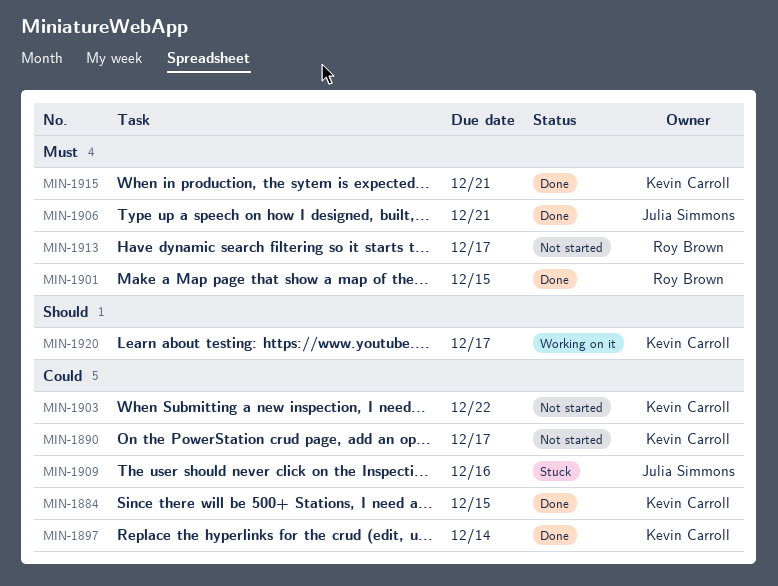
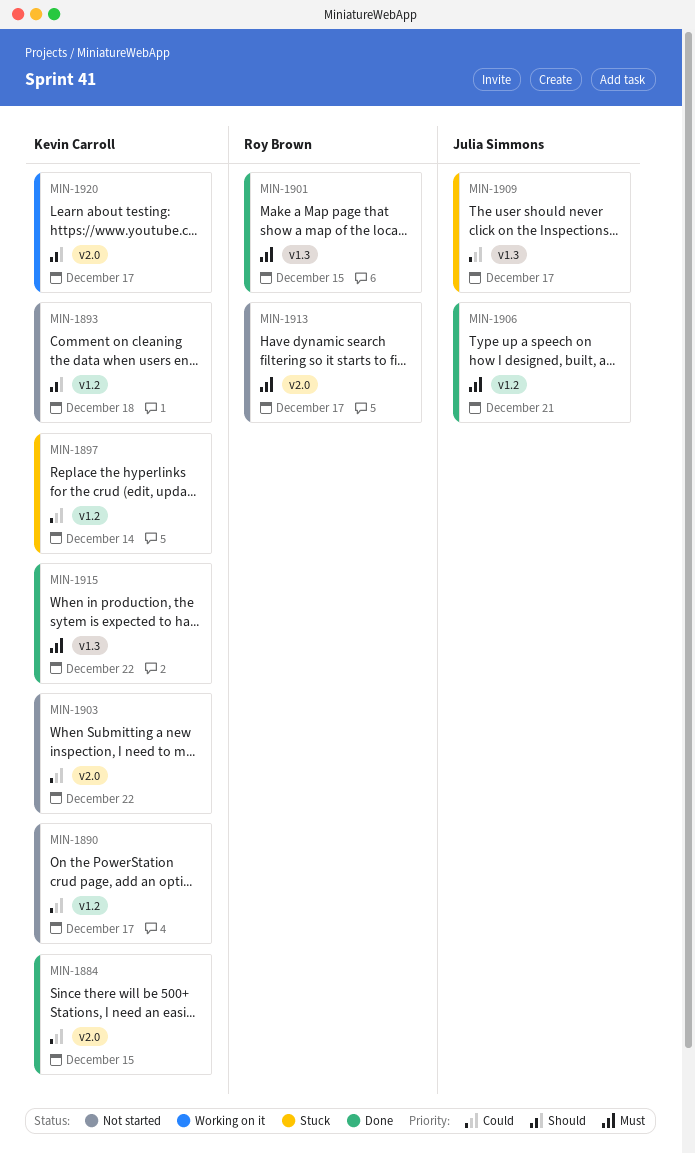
MIN-1893: none -> present
MIN-1897, status: Done -> Stuck
MIN-1909, due: Dec 16 -> Dec 17
MIN-1915, due: Dec 21 -> Dec 22

